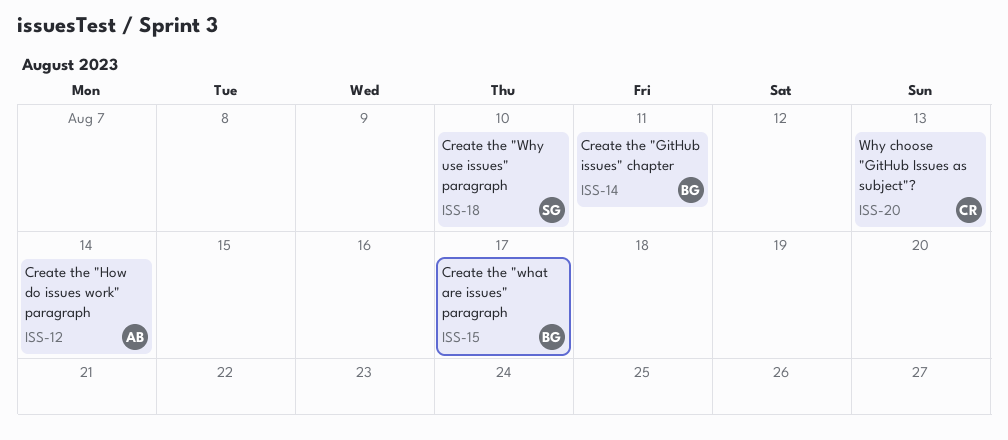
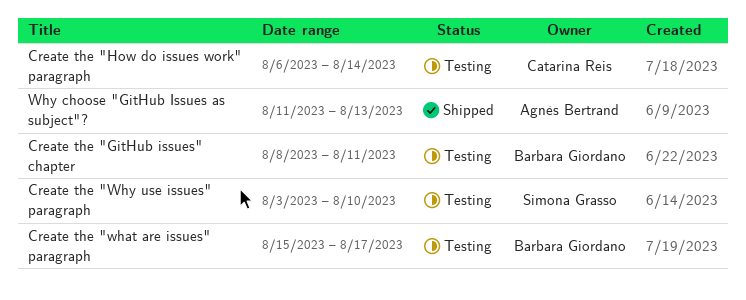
Create the "How do issues work" paragraph, owner: Agnès Bertrand -> Catarina Reis
Why choose "GitHub Issues as subject"?, owner: Catarina Reis -> Agnès Bertrand

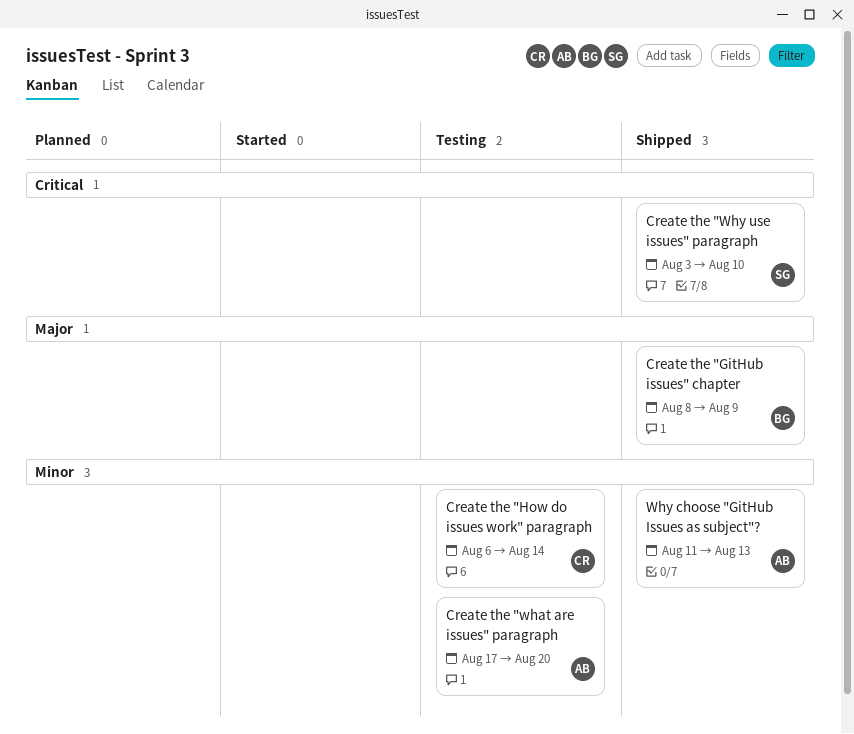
Create the "GitHub issues" chapter, status: Testing -> Shipped
Create the "GitHub issues" chapter, due: Aug 11 -> Aug 9
Create the "what are issues" paragraph, owner: Barbara Giordano -> Agnès Bertrand
Create the "what are issues" paragraph, start: Aug 15 -> Aug 17
Create the "what are issues" paragraph, due: Aug 17 -> Aug 20
Create the "Why use issues" paragraph, status: Testing -> Shipped

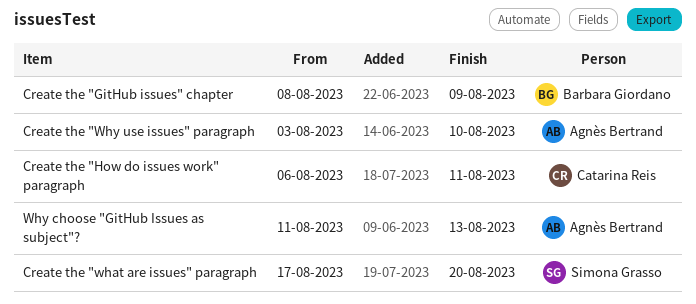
Create the "How do issues work" paragraph, due: Aug 14 -> Aug 11
Create the "what are issues" paragraph, owner: Agnès Bertrand -> Simona Grasso
Create the "Why use issues" paragraph, owner: Simona Grasso -> Agnès Bertrand

